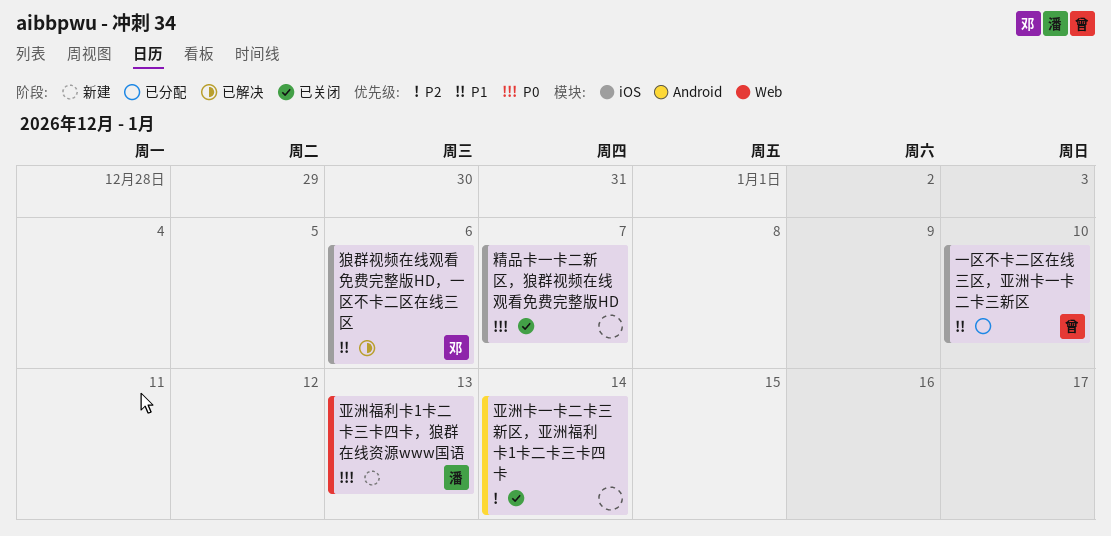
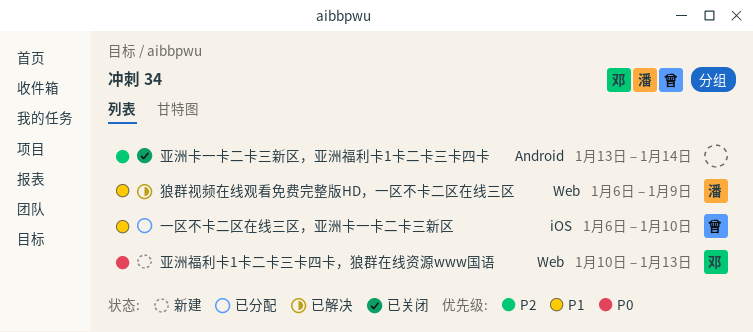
亚洲福利卡1卡二卡三卡四卡，狼群在线资源www国语, owner: 潘 -> 邓
狼群视频在线观看免费完整版HD，一区不卡二区在线三区, owner: 邓 -> 潘
狼群视频在线观看免费完整版HD，一区不卡二区在线三区, label: iOS -> Web
狼群视频在线观看免费完整版HD，一区不卡二区在线三区, due: Jan 6 -> Jan 9
精品卡一卡二新区，狼群视频在线观看免费完整版HD: present -> none

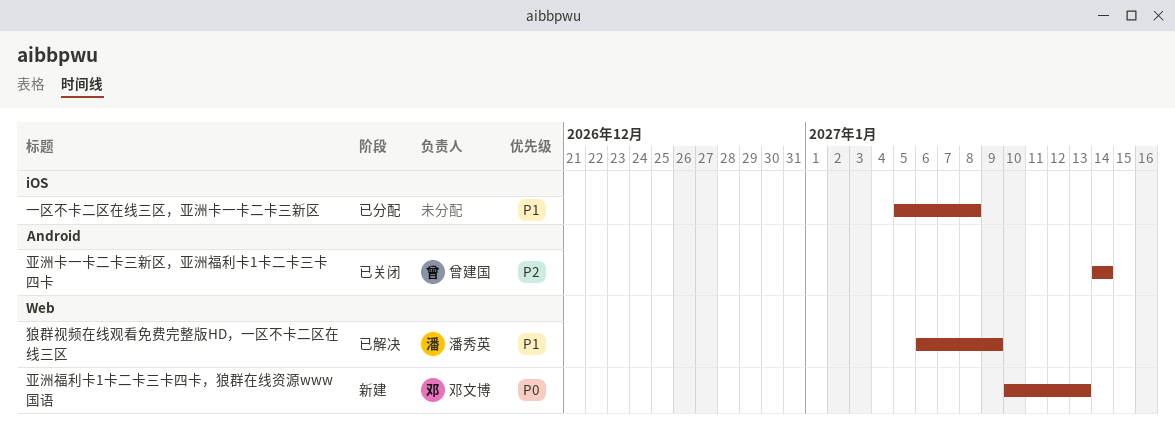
一区不卡二区在线三区，亚洲卡一卡二卡三新区, owner: 曾建国 -> none
一区不卡二区在线三区，亚洲卡一卡二卡三新区, start: Jan 6 -> Jan 5
一区不卡二区在线三区，亚洲卡一卡二卡三新区, due: Jan 10 -> Jan 8
亚洲卡一卡二卡三新区，亚洲福利卡1卡二卡三卡四卡, owner: none -> 曾建国
亚洲卡一卡二卡三新区，亚洲福利卡1卡二卡三卡四卡, start: Jan 13 -> Jan 14

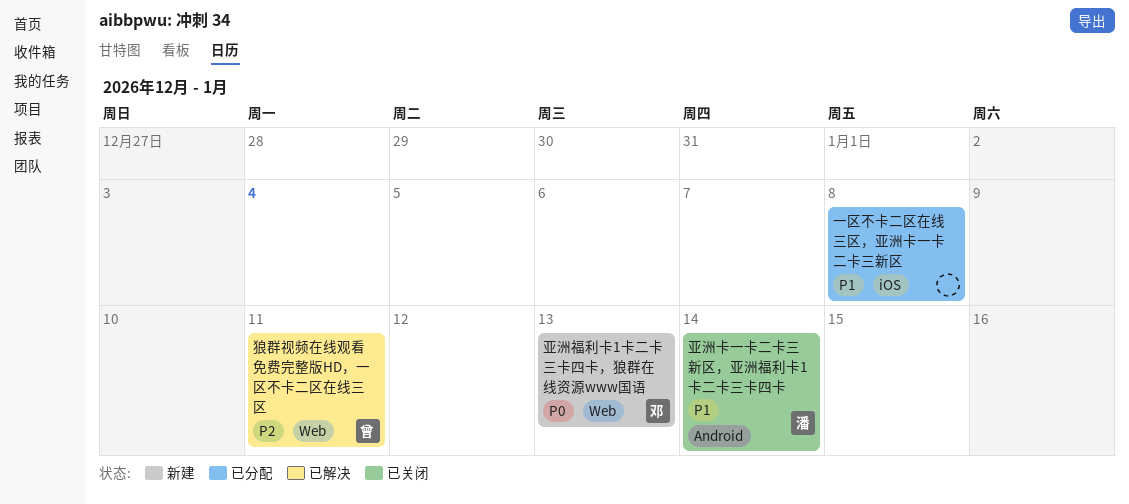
亚洲卡一卡二卡三新区，亚洲福利卡1卡二卡三卡四卡, owner: 曾建国 -> 潘秀英
亚洲卡一卡二卡三新区，亚洲福利卡1卡二卡三卡四卡, priority: P2 -> P1
狼群视频在线观看免费完整版HD，一区不卡二区在线三区, owner: 潘秀英 -> 曾建国
狼群视频在线观看免费完整版HD，一区不卡二区在线三区, priority: P1 -> P2
狼群视频在线观看免费完整版HD，一区不卡二区在线三区, due: Jan 9 -> Jan 11

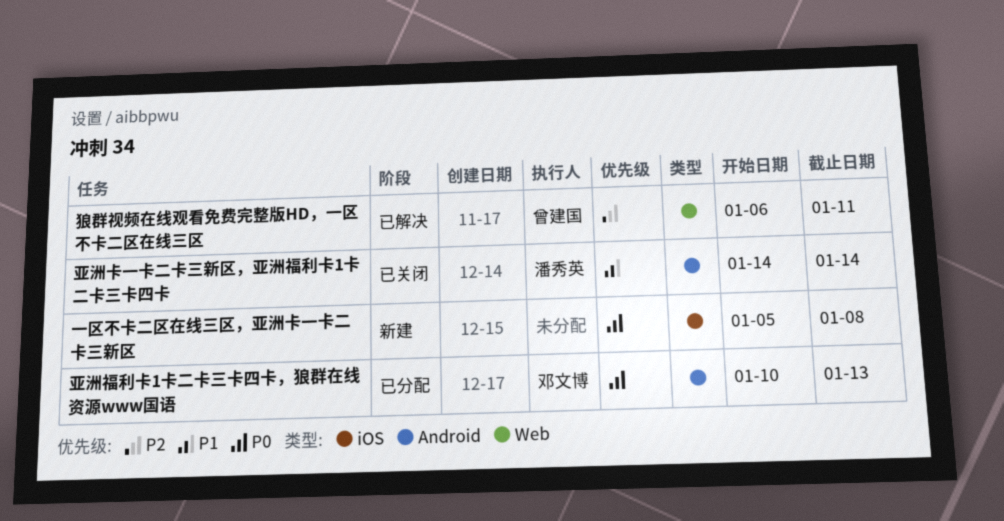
一区不卡二区在线三区，亚洲卡一卡二卡三新区, status: 已分配 -> 新建
一区不卡二区在线三区，亚洲卡一卡二卡三新区, priority: P1 -> P0
亚洲福利卡1卡二卡三卡四卡，狼群在线资源www国语, status: 新建 -> 已分配
亚洲福利卡1卡二卡三卡四卡，狼群在线资源www国语, label: Web -> Android

